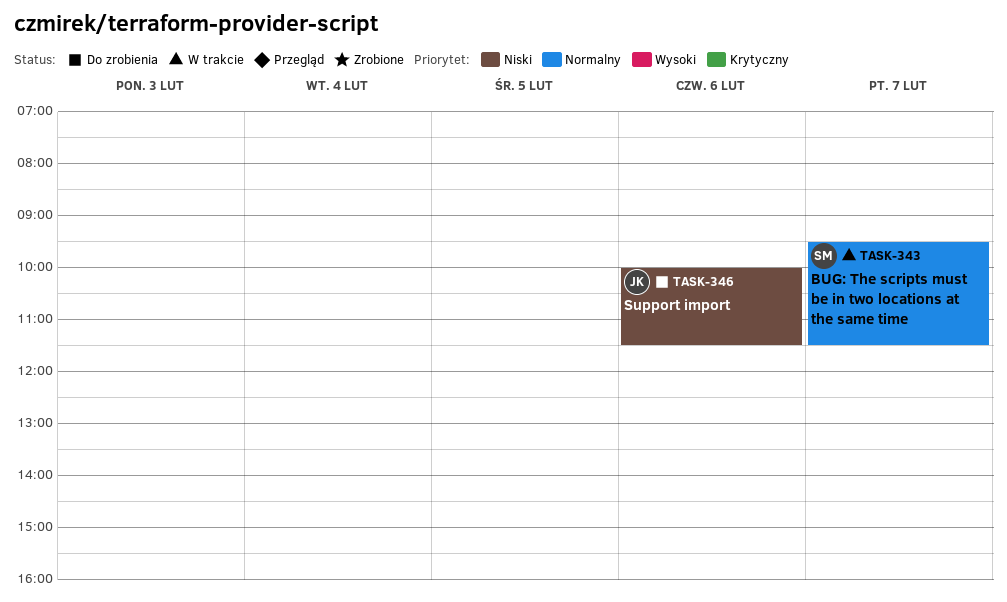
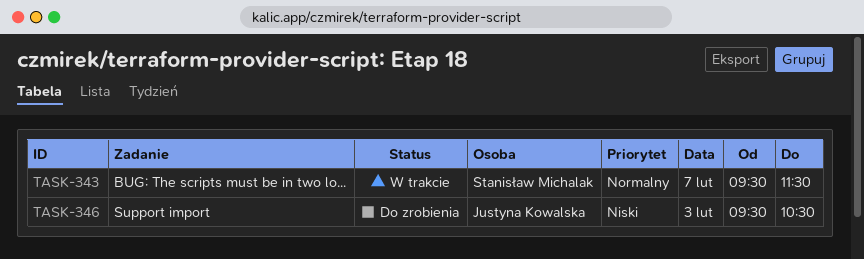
TASK-346, day: Feb 6 -> Feb 3
TASK-346, begins: 10:00 -> 09:30
TASK-346, ends: 11:30 -> 10:30

